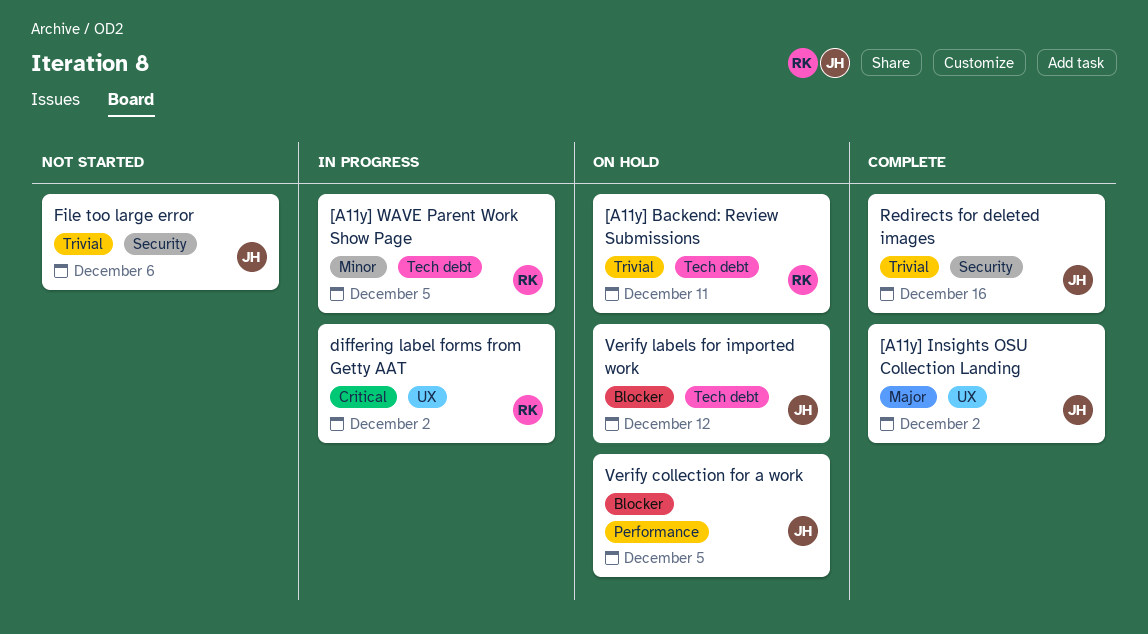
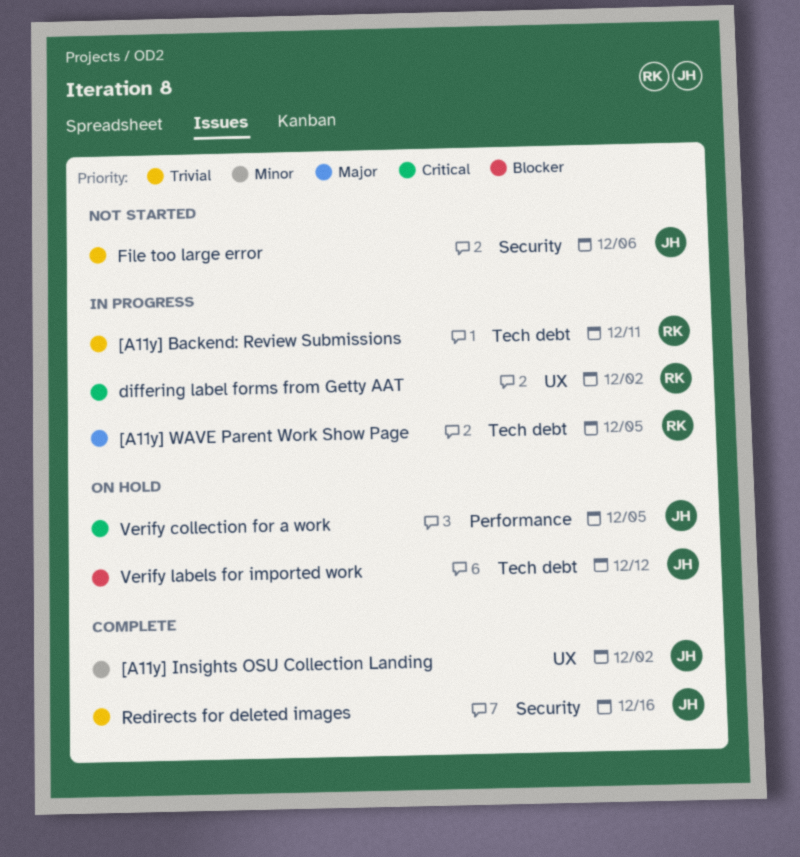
[A11y] Backend: Review Submissions, status: On hold -> In progress
[A11y] Insights OSU Collection Landing, priority: Major -> Minor
[A11y] WAVE Parent Work Show Page, priority: Minor -> Major
Verify collection for a work, priority: Blocker -> Critical

